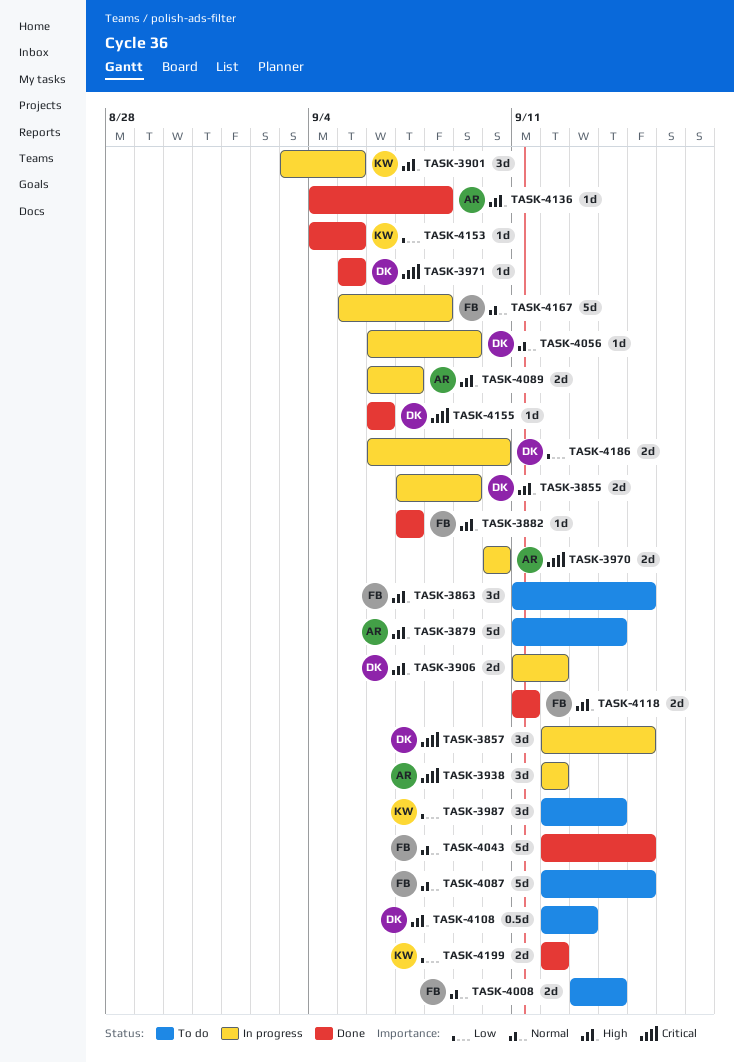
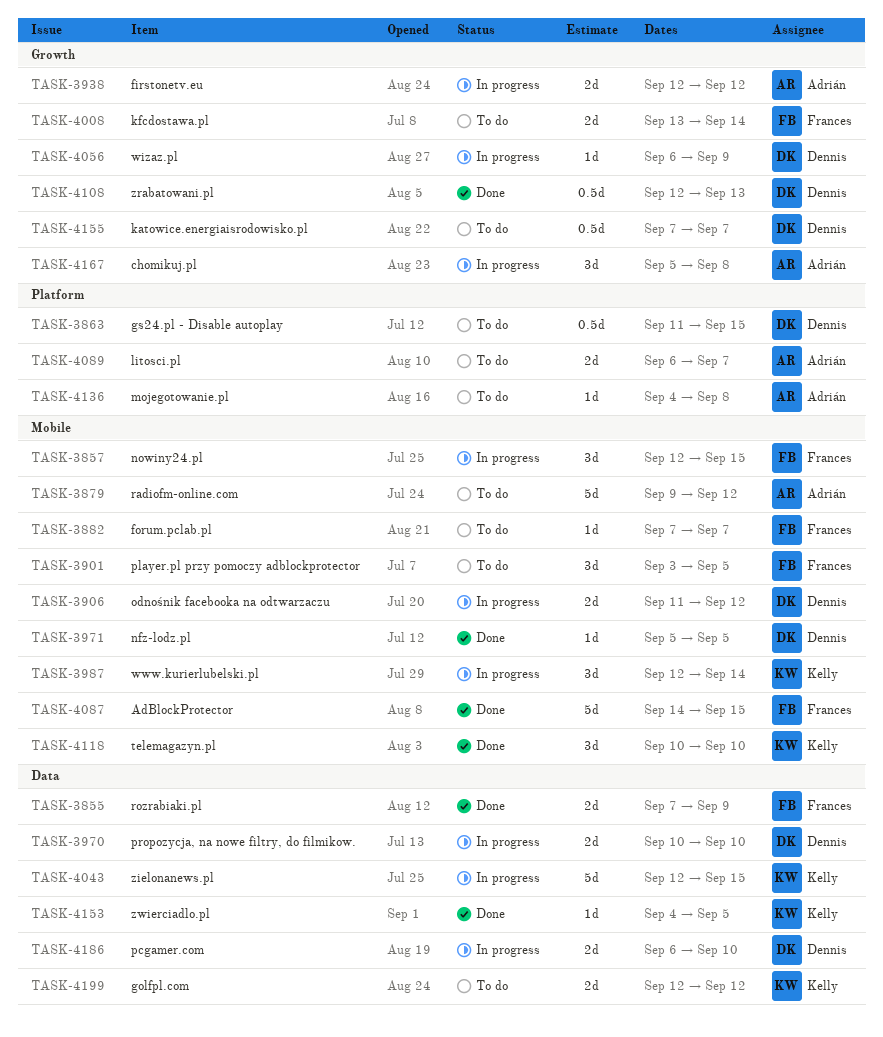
TASK-3855, status: In progress -> Done
TASK-3855, owner: Dennis -> Frances
TASK-3857, owner: Dennis -> Frances
TASK-3863, owner: Frances -> Dennis
TASK-3863, estimate: 3d -> 0.5d
TASK-3879, start: Sep 11 -> Sep 9
TASK-3879, due: Sep 14 -> Sep 12
TASK-3882, status: Done -> To do
TASK-3901, status: In progress -> To do
TASK-3901, owner: Kelly -> Frances
TASK-3938, estimate: 3d -> 2d
TASK-3970, owner: Adrián -> Dennis
TASK-3987, status: To do -> In progress
TASK-4043, status: Done -> In progress
TASK-4043, owner: Frances -> Kelly
TASK-4087, status: To do -> Done
TASK-4087, start: Sep 12 -> Sep 14
TASK-4089, status: In progress -> To do
TASK-4108, status: To do -> Done
TASK-4118, owner: Frances -> Kelly
TASK-4118, estimate: 2d -> 3d
TASK-4118, start: Sep 11 -> Sep 10
TASK-4118, due: Sep 11 -> Sep 10
TASK-4136, status: Done -> To do
TASK-4155, status: Done -> To do
TASK-4155, estimate: 1d -> 0.5d
TASK-4155, start: Sep 6 -> Sep 7
TASK-4155, due: Sep 6 -> Sep 7
TASK-4167, owner: Frances -> Adrián
TASK-4167, estimate: 5d -> 3d
TASK-4199, status: Done -> To do

